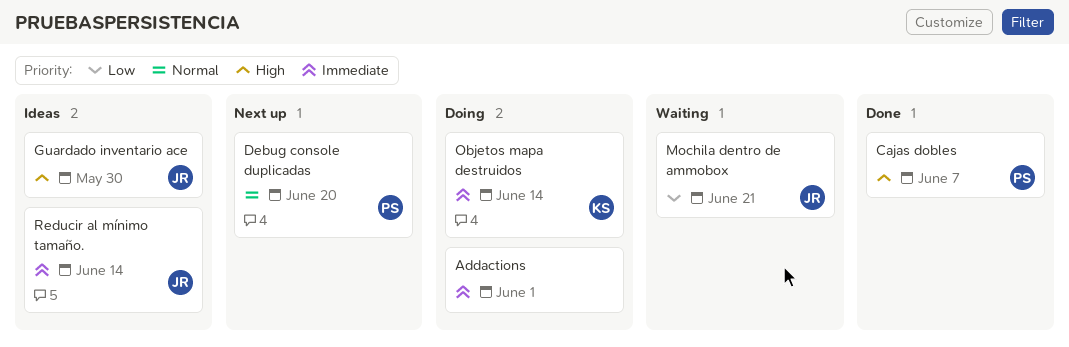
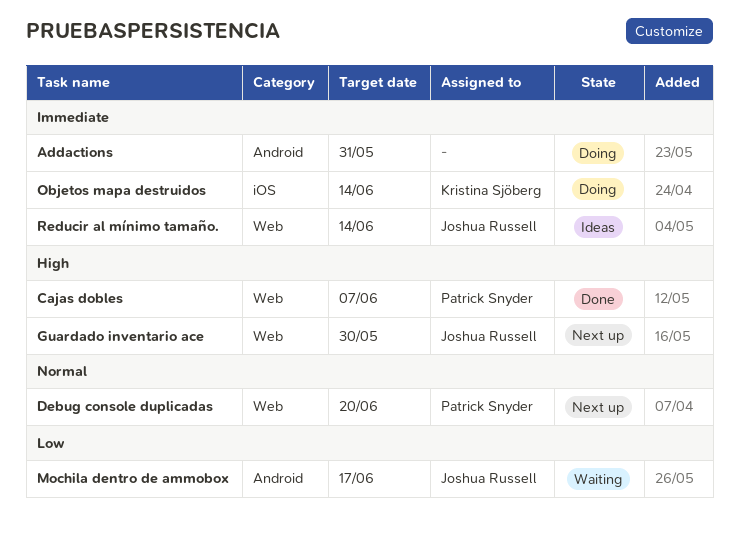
Addactions, due: Jun 1 -> May 31
Guardado inventario ace, status: Ideas -> Next up
Mochila dentro de ammobox, due: Jun 21 -> Jun 17

